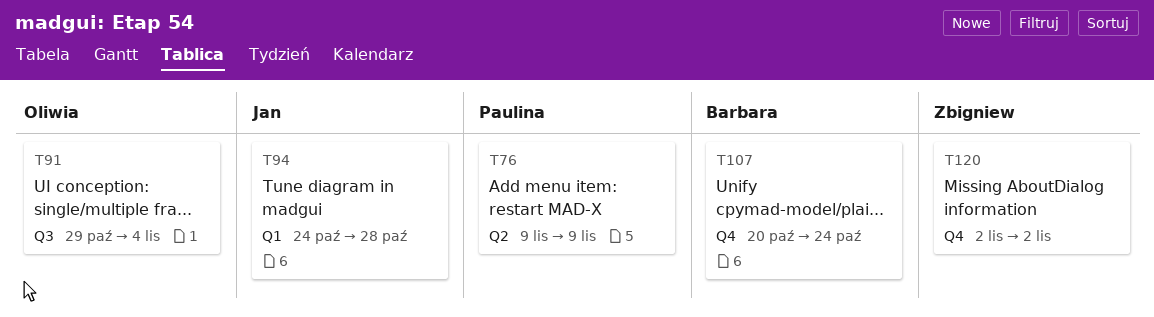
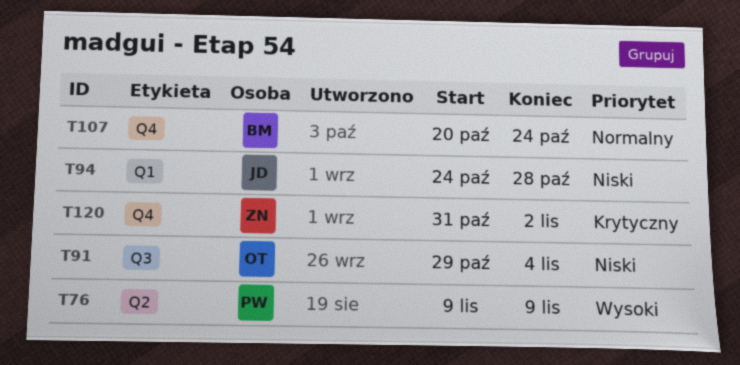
T120, start: Nov 2 -> Oct 31

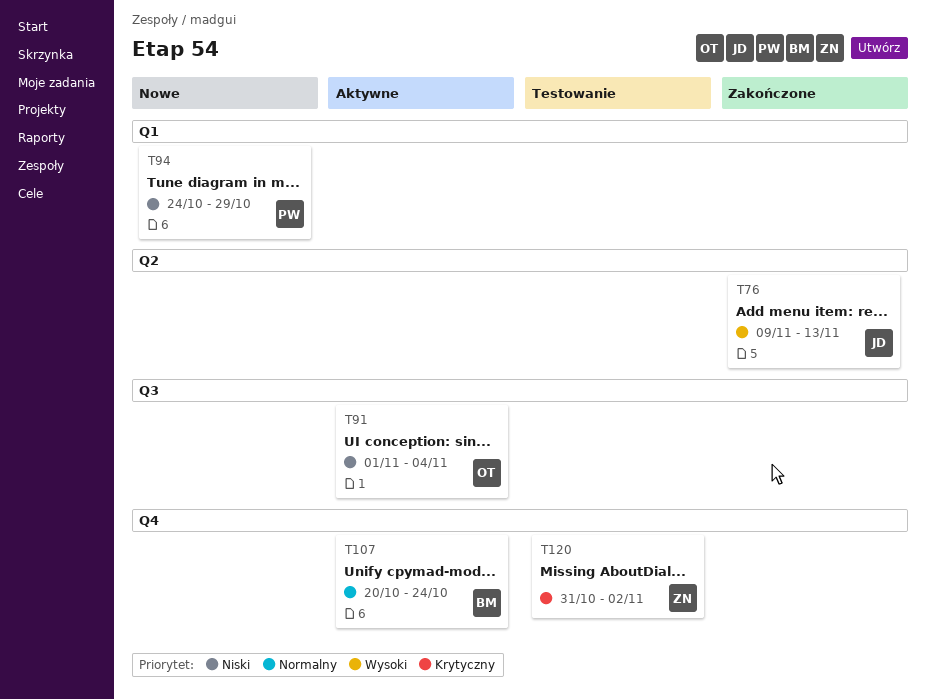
T76, owner: PW -> JD
T76, due: Nov 9 -> Nov 13
T91, start: Oct 29 -> Nov 1
T94, owner: JD -> PW
T94, due: Oct 28 -> Oct 29

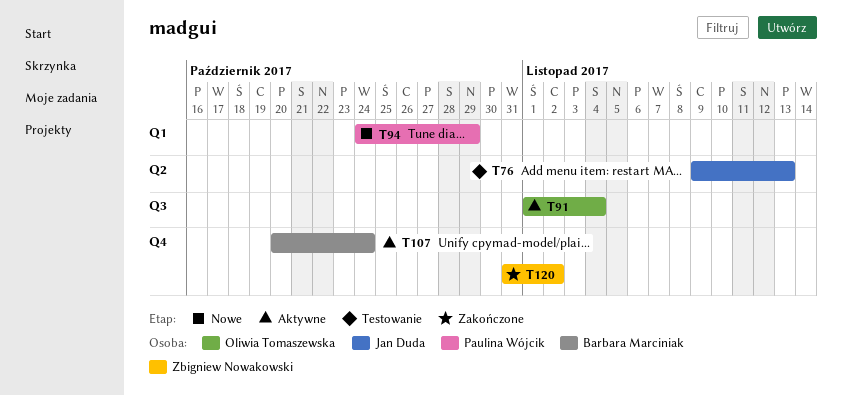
T76, status: Zakończone -> Testowanie
T120, status: Testowanie -> Zakończone

